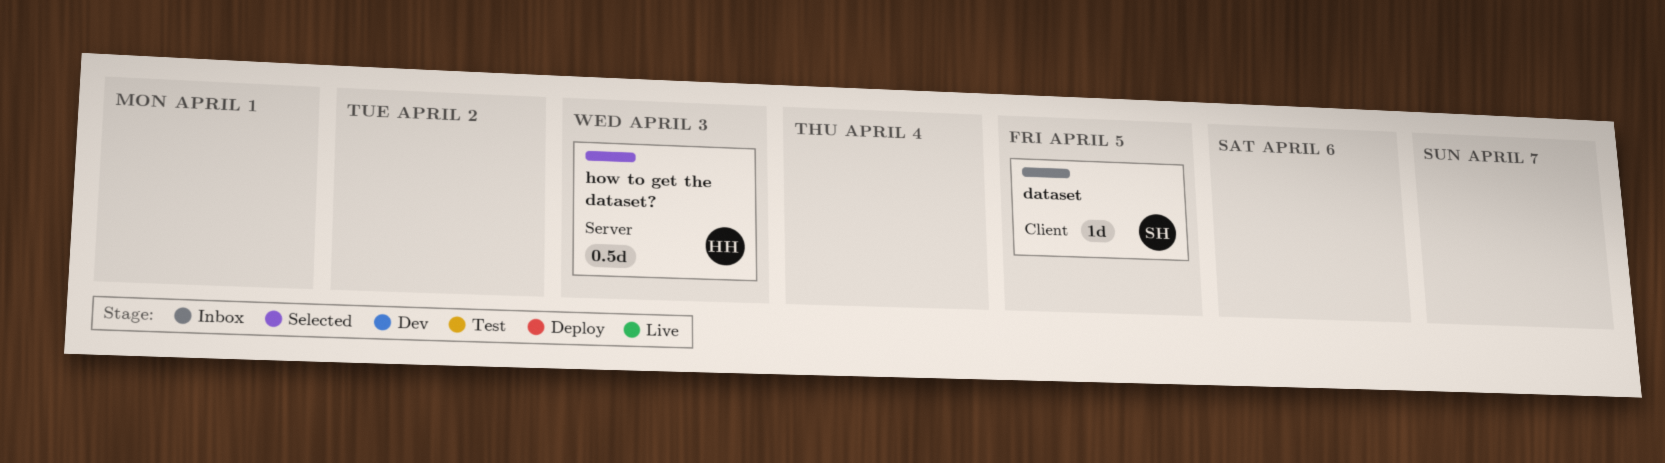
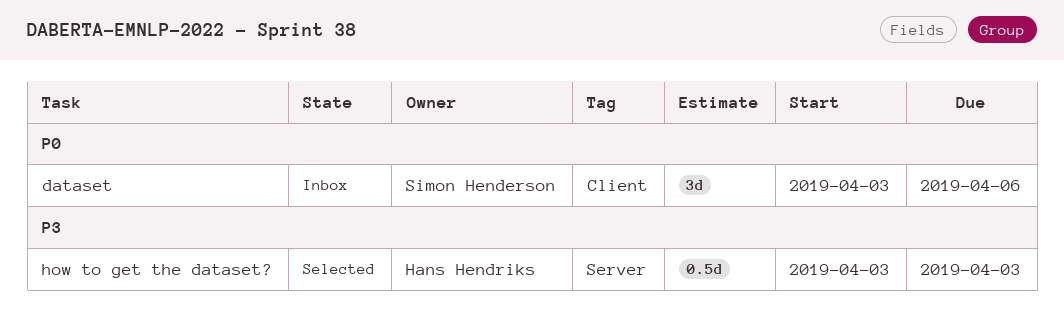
dataset, estimate: 1d -> 3d
dataset, due: Apr 5 -> Apr 6

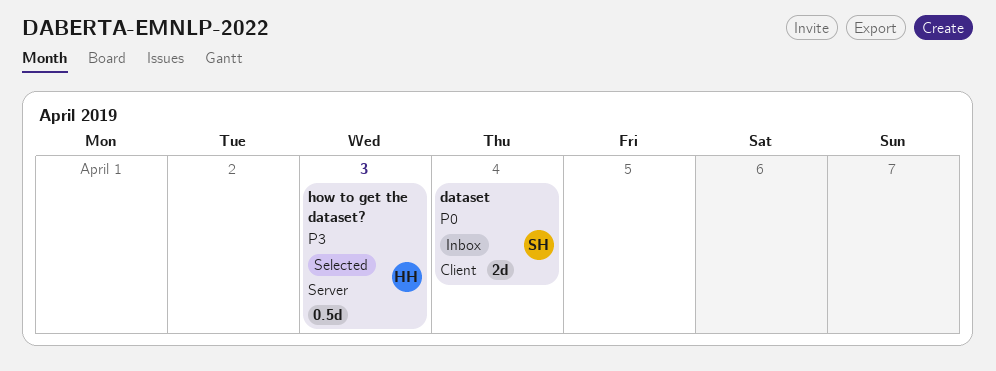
dataset, estimate: 3d -> 2d
dataset, due: Apr 6 -> Apr 4

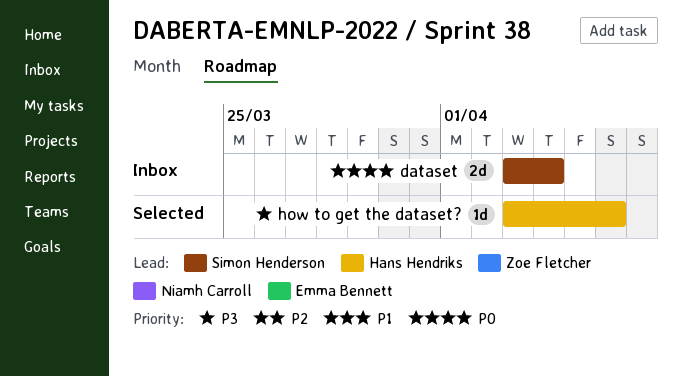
how to get the dataset?, estimate: 0.5d -> 1d
how to get the dataset?, due: Apr 3 -> Apr 6

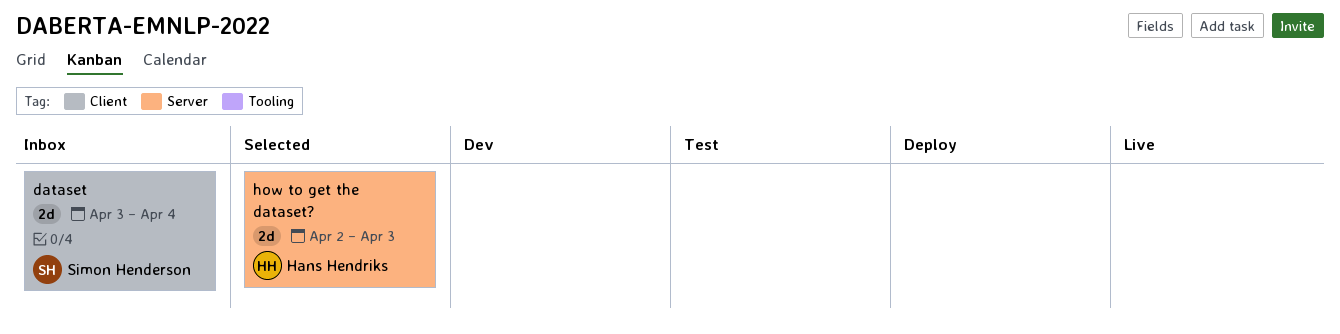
how to get the dataset?, estimate: 1d -> 2d
how to get the dataset?, start: Apr 3 -> Apr 2
how to get the dataset?, due: Apr 6 -> Apr 3

